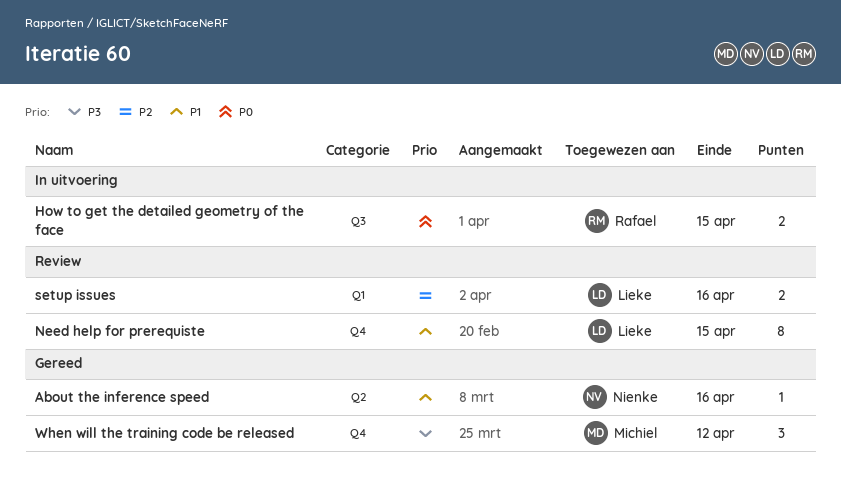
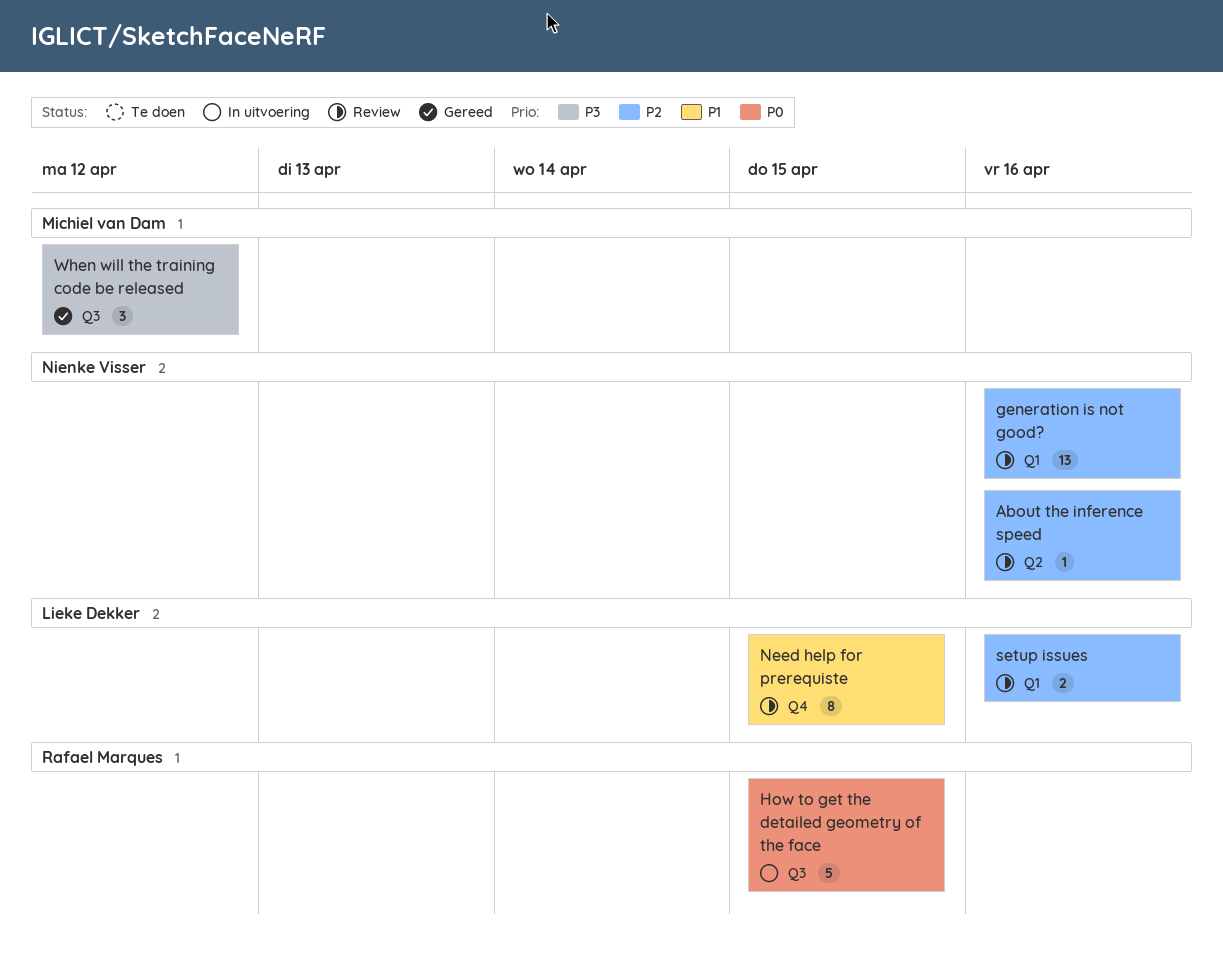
About the inference speed, status: Gereed -> Review
About the inference speed, priority: P1 -> P2
generation is not good?: none -> present
How to get the detailed geometry of the face, estimate: 2 -> 5
When will the training code be released, label: Q4 -> Q3

